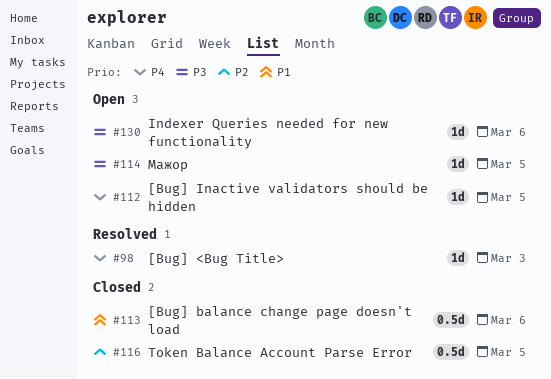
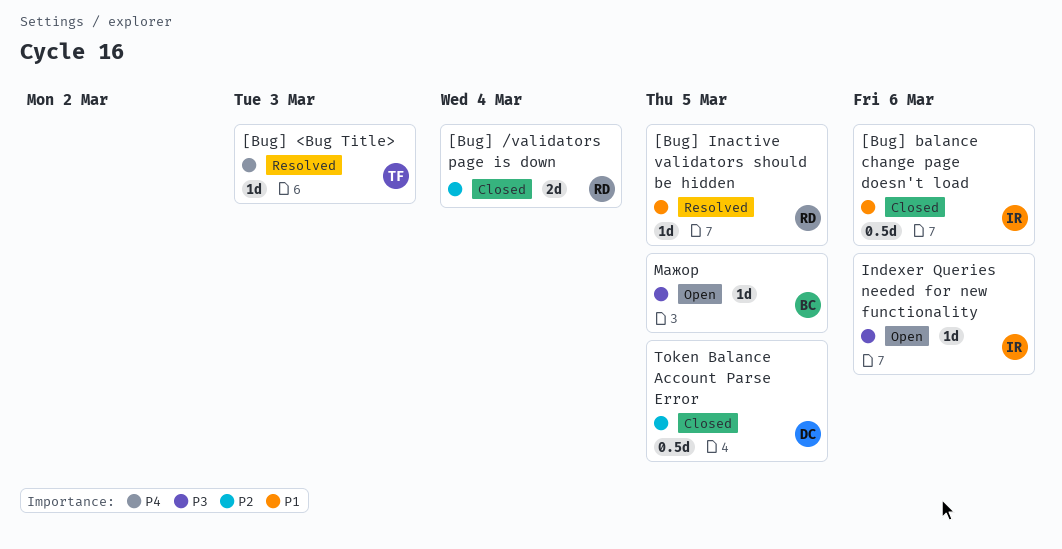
[Bug] /validators page is down: none -> present
[Bug] Inactive validators should be hidden, status: Open -> Resolved
[Bug] Inactive validators should be hidden, priority: P4 -> P1

